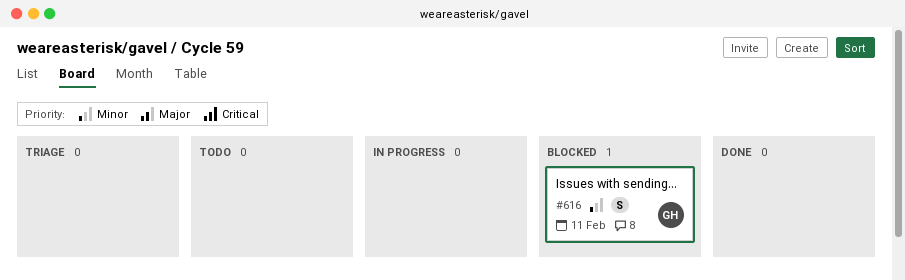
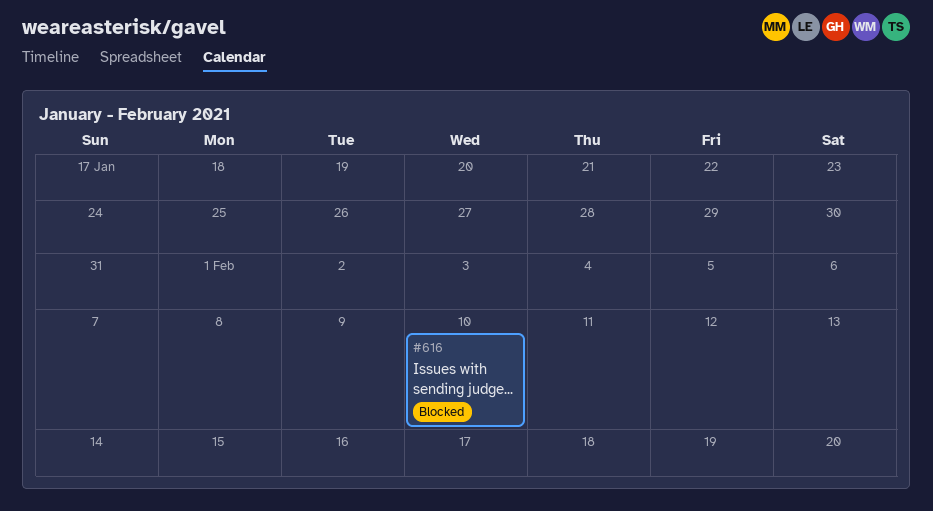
#616, due: Feb 11 -> Feb 10

